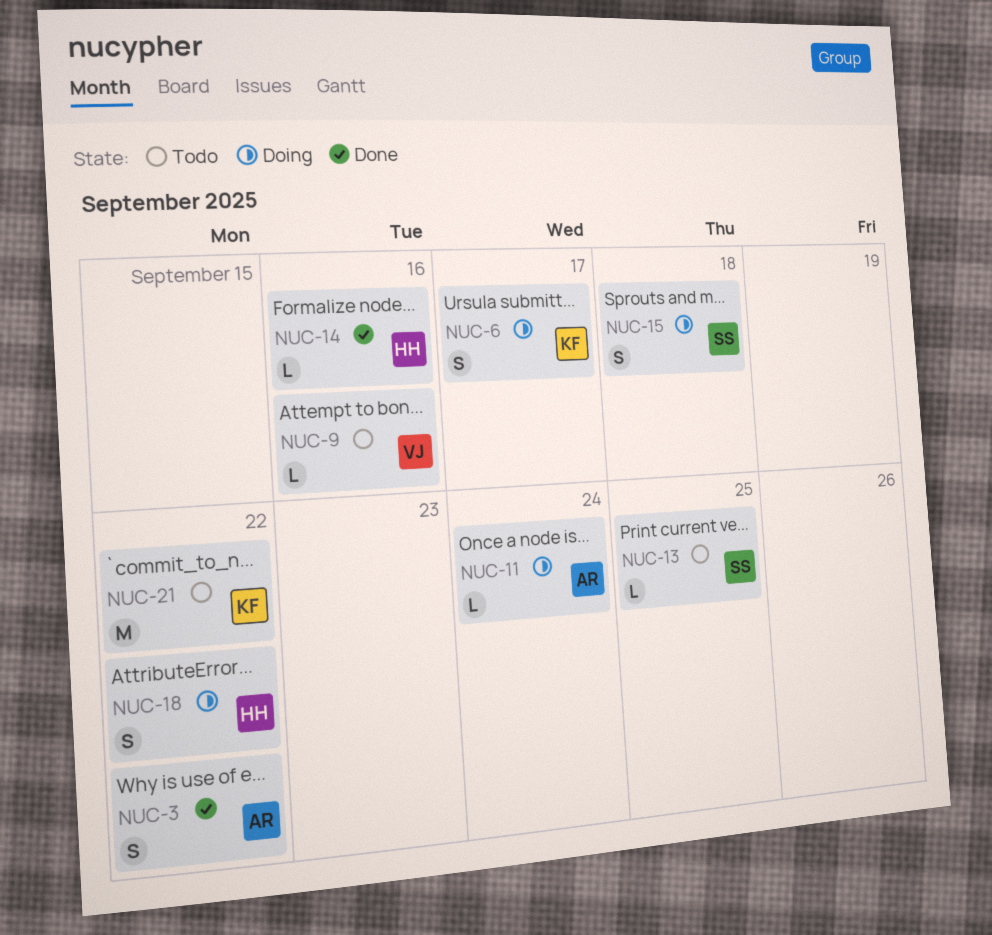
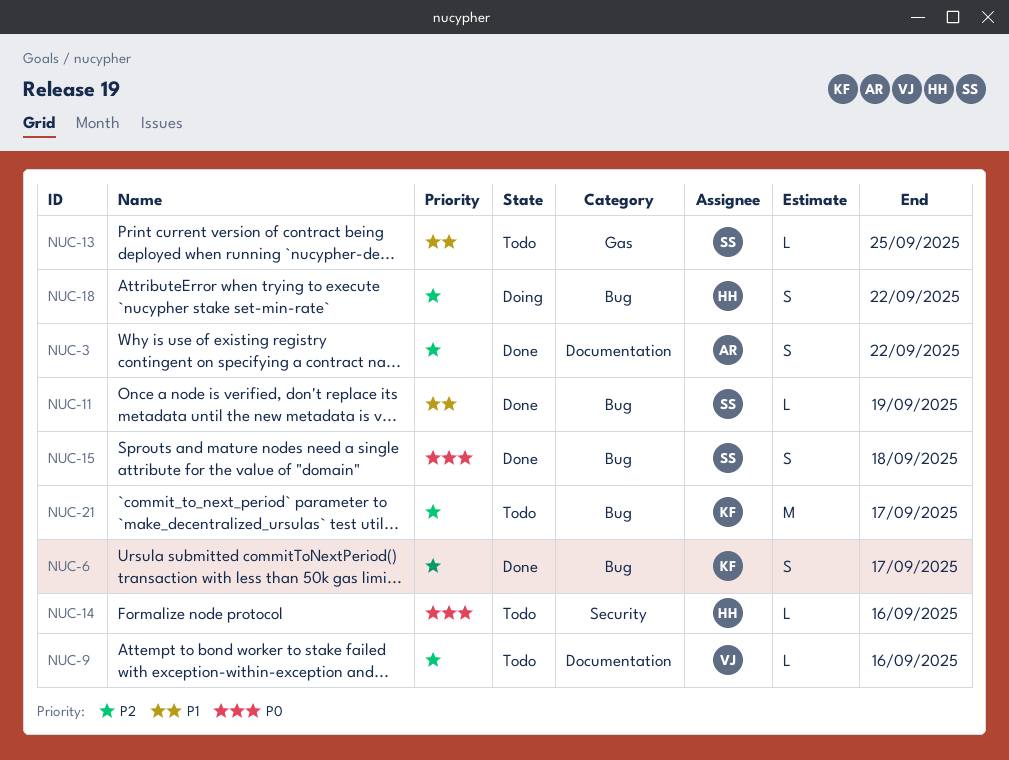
NUC-6, status: Doing -> Done
NUC-11, status: Doing -> Done
NUC-11, owner: AR -> SS
NUC-11, due: Sep 24 -> Sep 19
NUC-14, status: Done -> Todo
NUC-15, status: Doing -> Done
NUC-21, due: Sep 22 -> Sep 17

